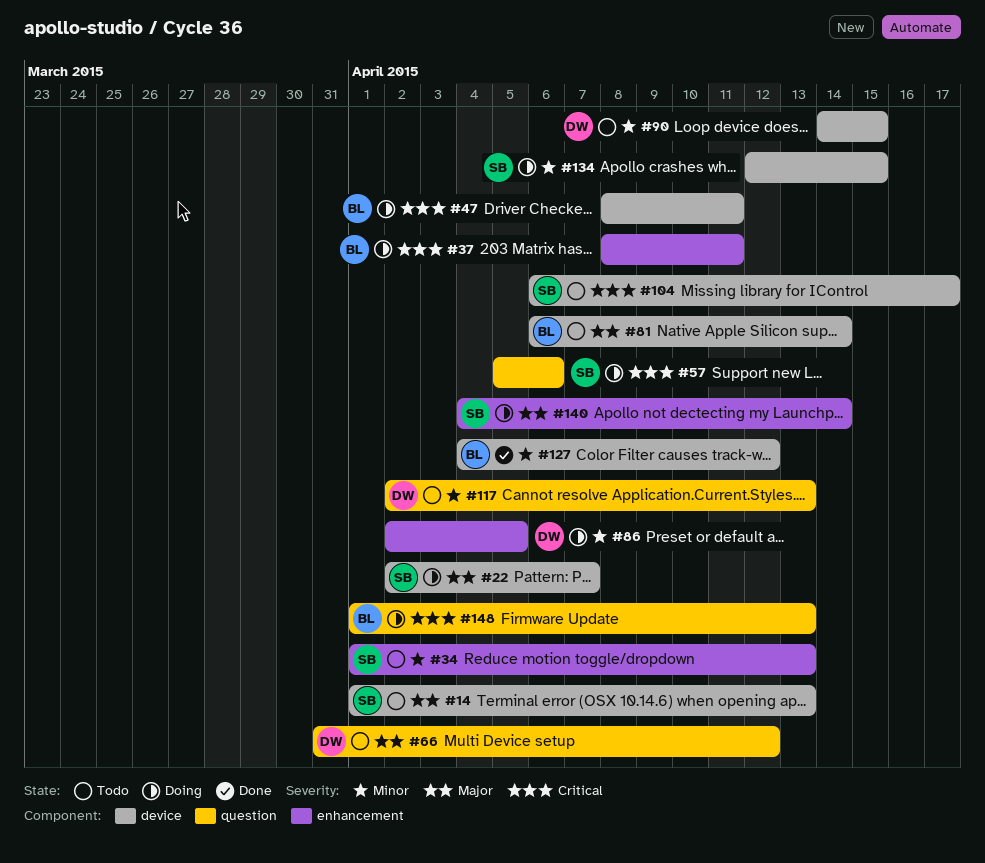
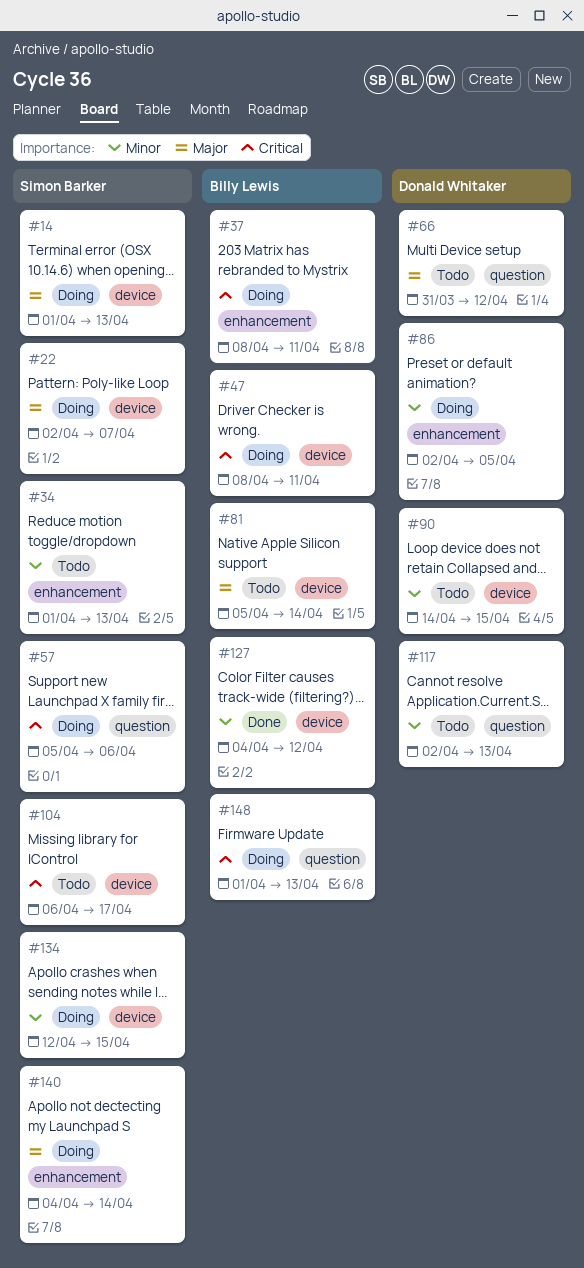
#14, status: Todo -> Doing
#81, start: Apr 6 -> Apr 5

